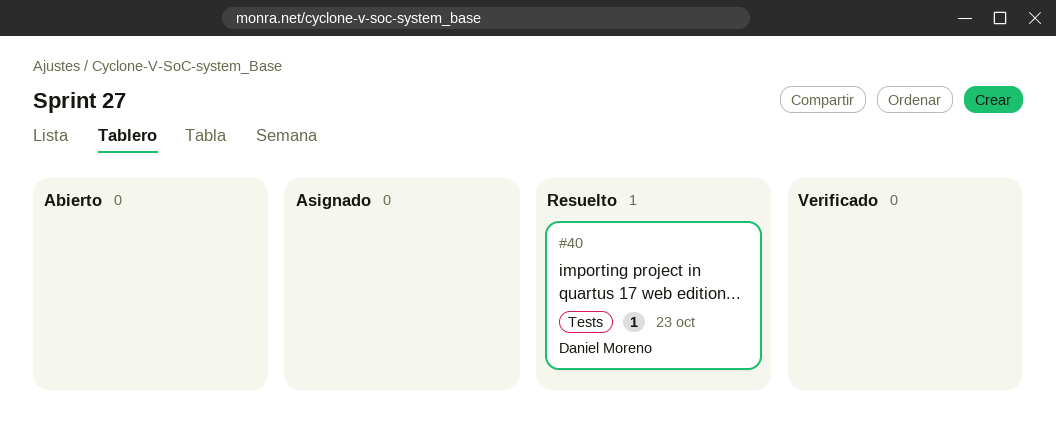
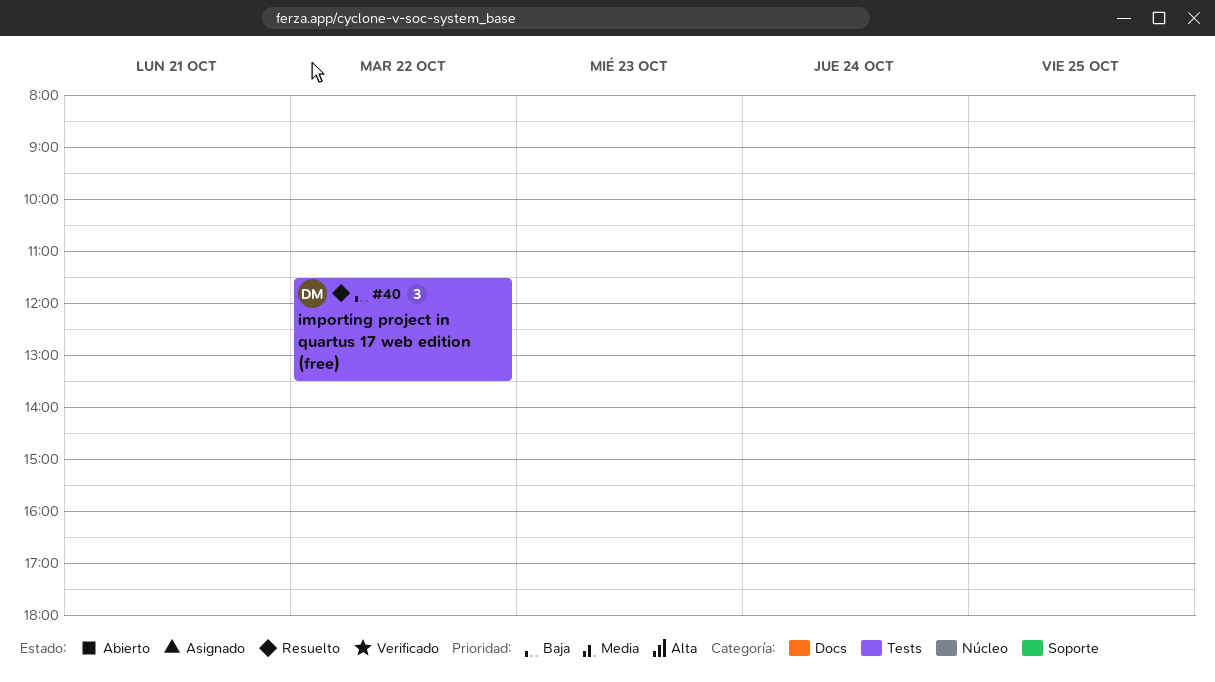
#40, estimate: 1 -> 3
#40, day: Oct 23 -> Oct 22

